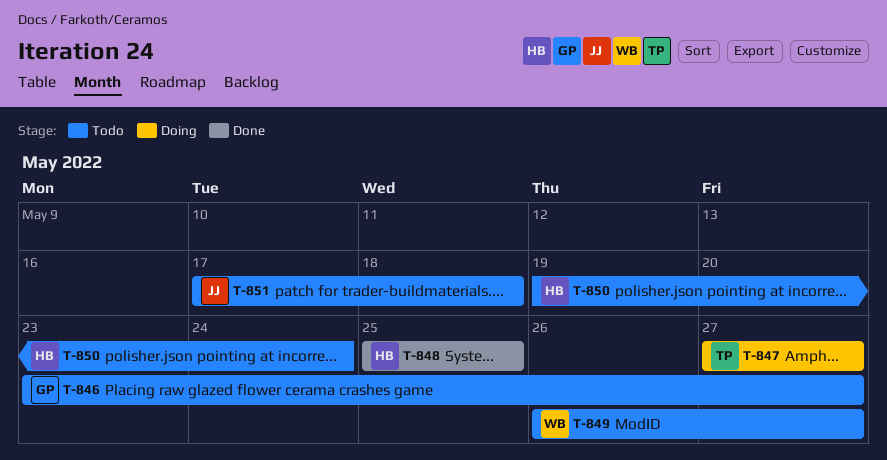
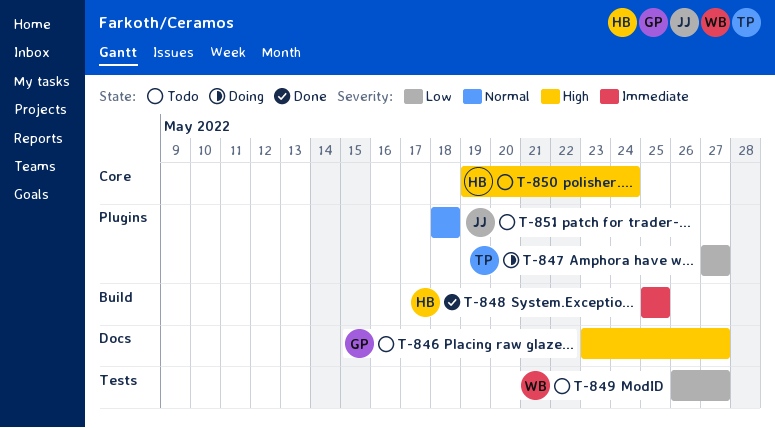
T-851, start: May 17 -> May 18

